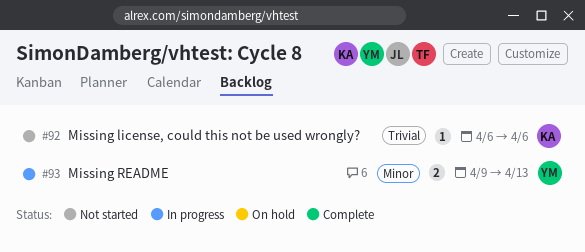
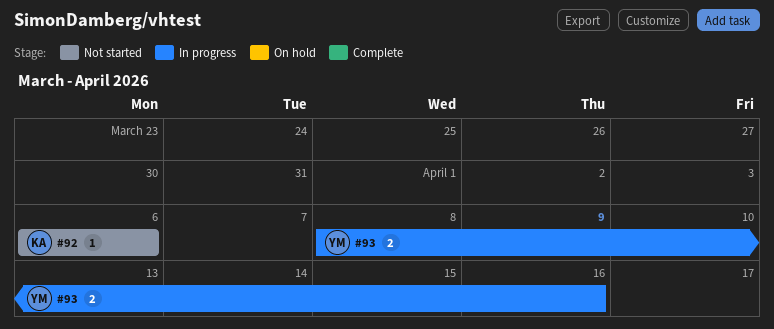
#93, start: Apr 9 -> Apr 8
#93, due: Apr 13 -> Apr 16

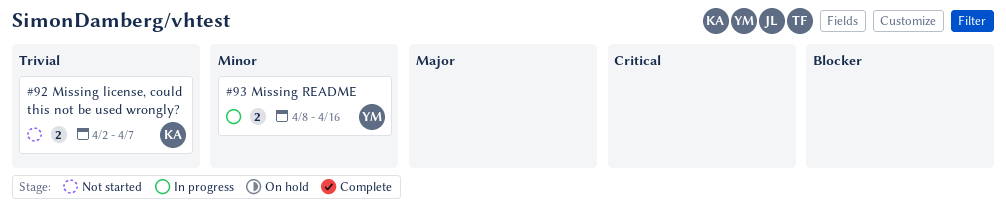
#92, estimate: 1 -> 2
#92, start: Apr 6 -> Apr 2
#92, due: Apr 6 -> Apr 7

